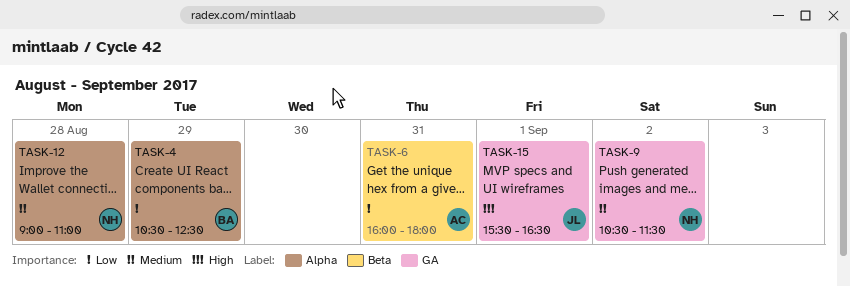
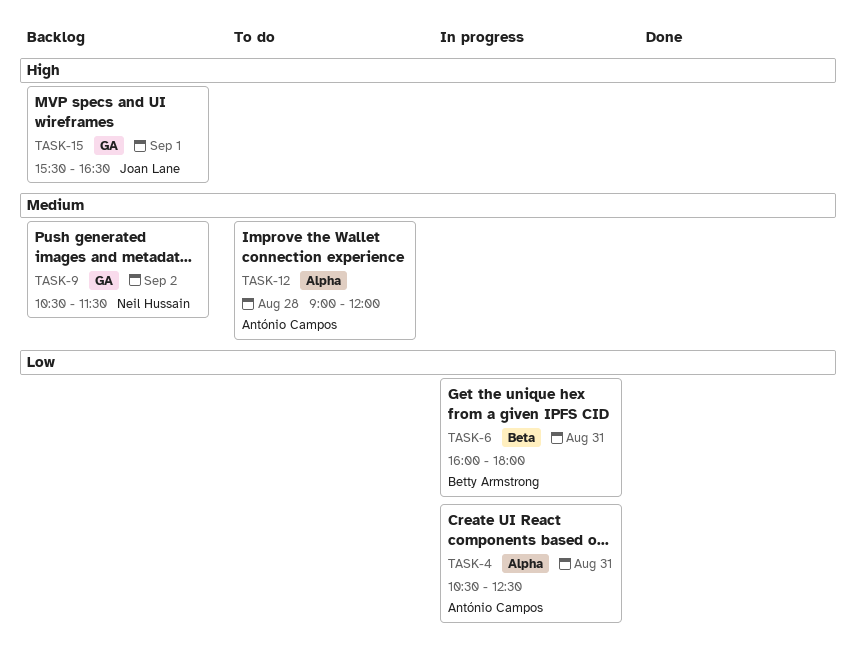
TASK-4, owner: Betty Armstrong -> António Campos
TASK-4, day: Aug 29 -> Aug 31
TASK-6, owner: António Campos -> Betty Armstrong
TASK-12, owner: Neil Hussain -> António Campos
TASK-12, ends: 11:00 -> 12:00

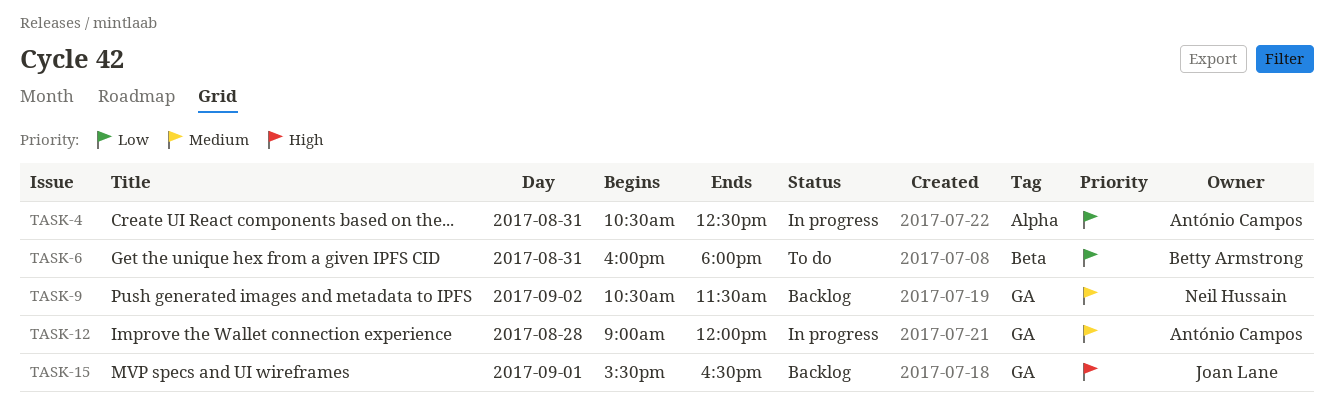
TASK-6, status: In progress -> To do
TASK-12, status: To do -> In progress
TASK-12, label: Alpha -> GA

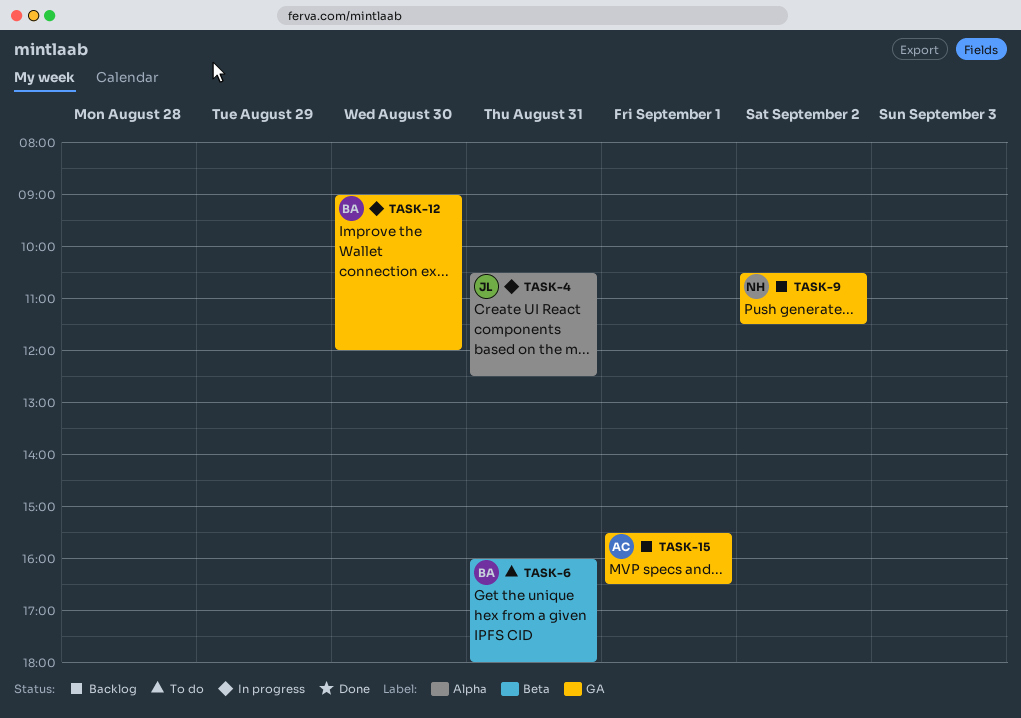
TASK-4, owner: António Campos -> Joan Lane
TASK-12, owner: António Campos -> Betty Armstrong
TASK-12, day: Aug 28 -> Aug 30
TASK-15, owner: Joan Lane -> António Campos

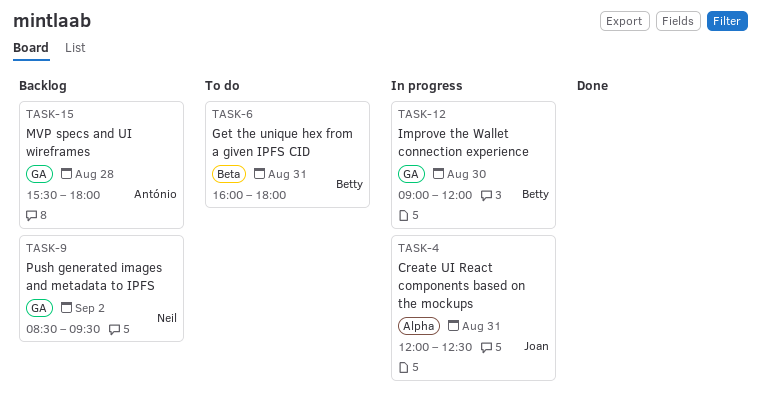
TASK-4, begins: 10:30 -> 12:00
TASK-9, begins: 10:30 -> 08:30
TASK-9, ends: 11:30 -> 09:30
TASK-15, day: Sep 1 -> Aug 28
TASK-15, ends: 16:30 -> 18:00

